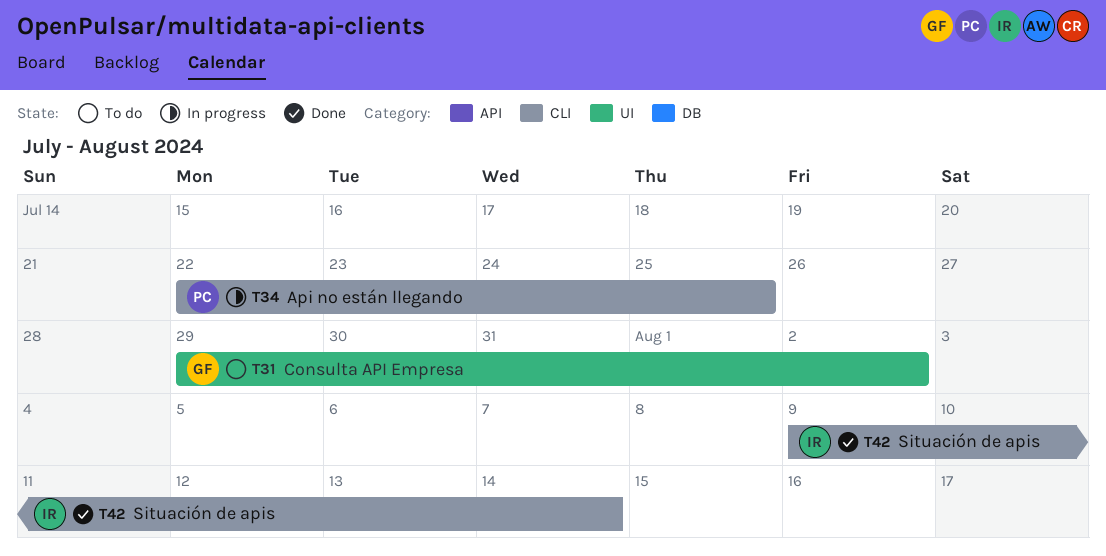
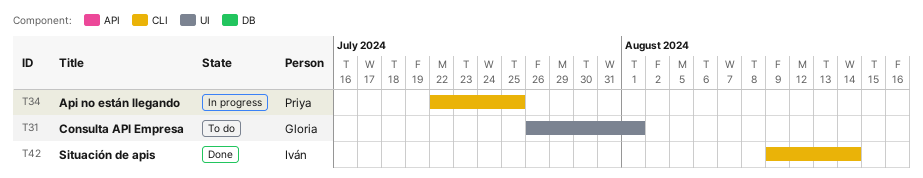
T31, start: Jul 29 -> Jul 26
T31, due: Aug 2 -> Aug 1

